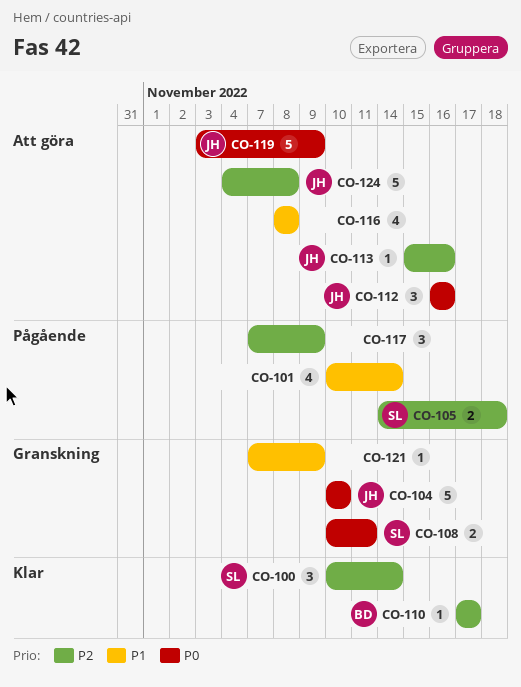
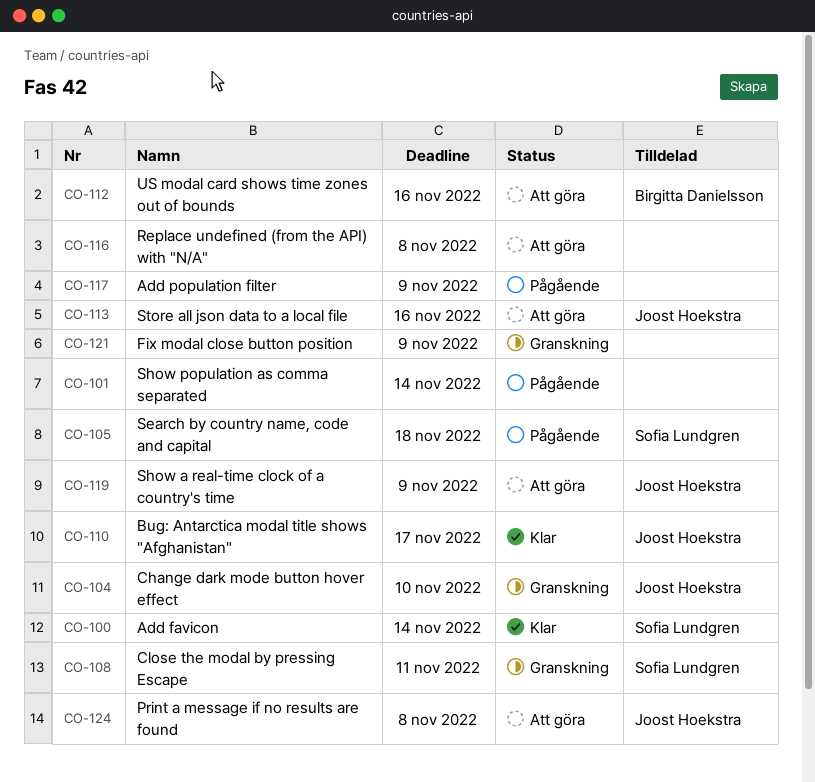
CO-110, owner: Birgitta Danielsson -> Joost Hoekstra
CO-112, owner: Joost Hoekstra -> Birgitta Danielsson

